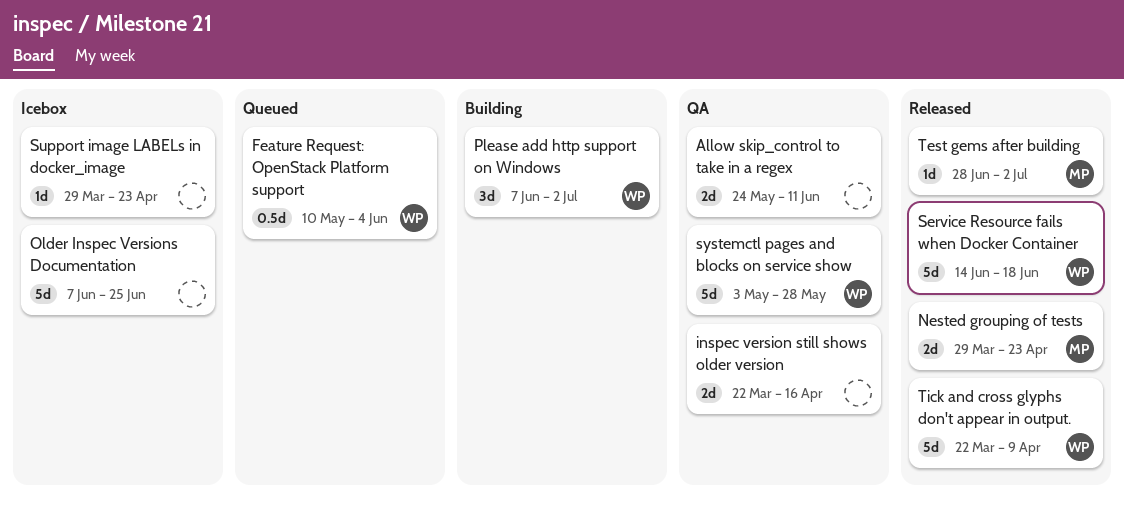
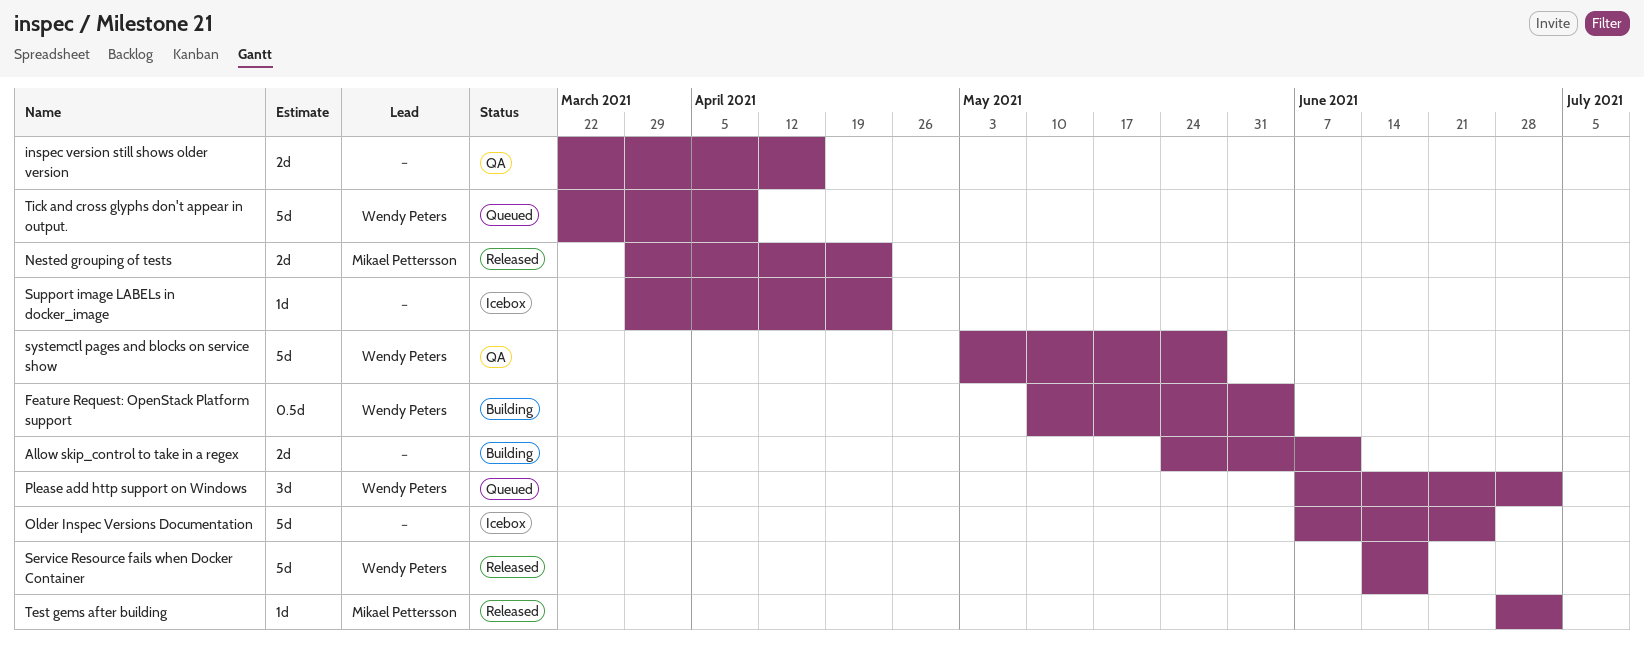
Allow skip_control to take in a regex, status: QA -> Building
Feature Request: OpenStack Platform support, status: Queued -> Building
Please add http support on Windows, status: Building -> Queued
Tick and cross glyphs don't appear in output., status: Released -> Queued

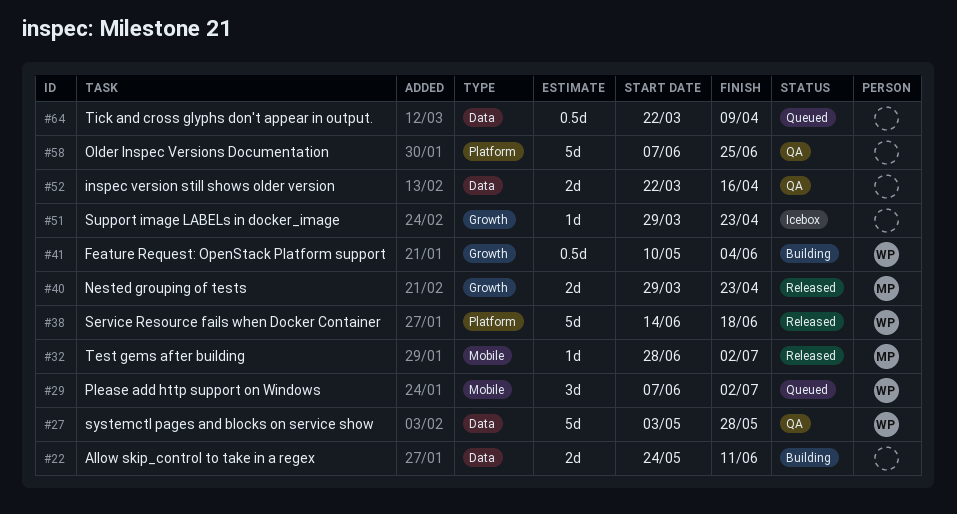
Older Inspec Versions Documentation, status: Icebox -> QA
Tick and cross glyphs don't appear in output., owner: Wendy Peters -> none
Tick and cross glyphs don't appear in output., estimate: 5d -> 0.5d

